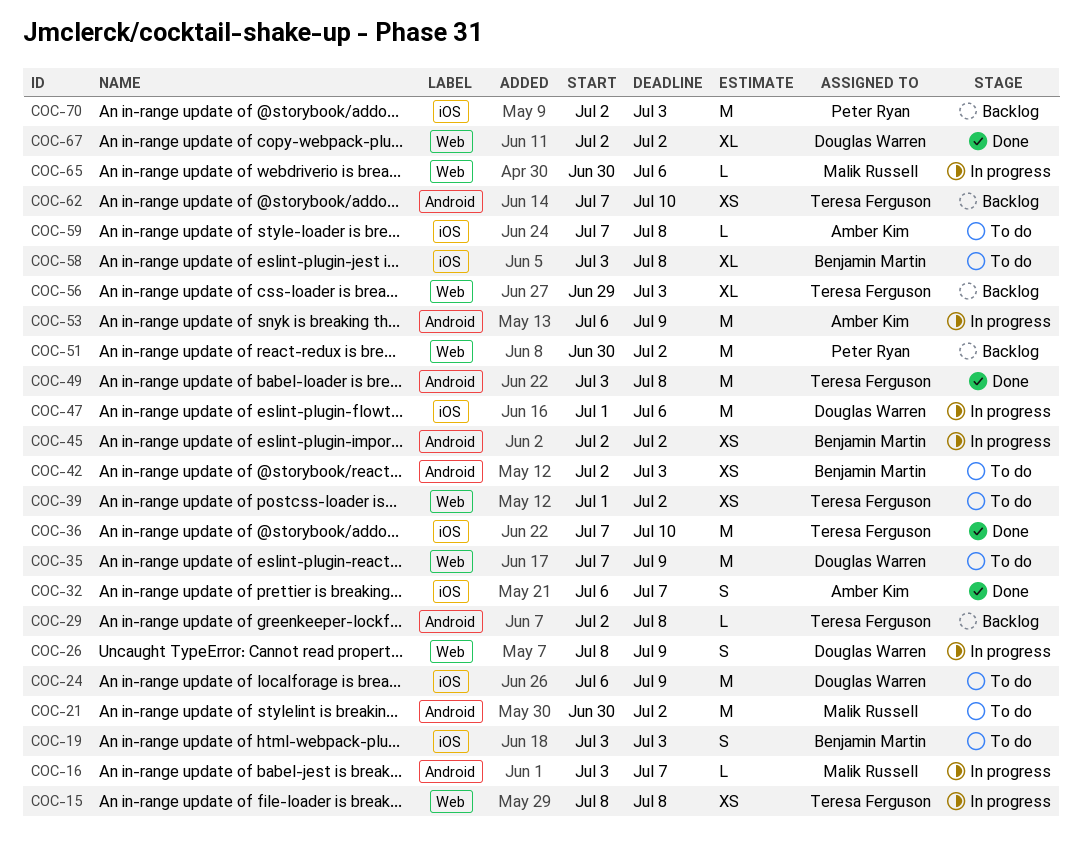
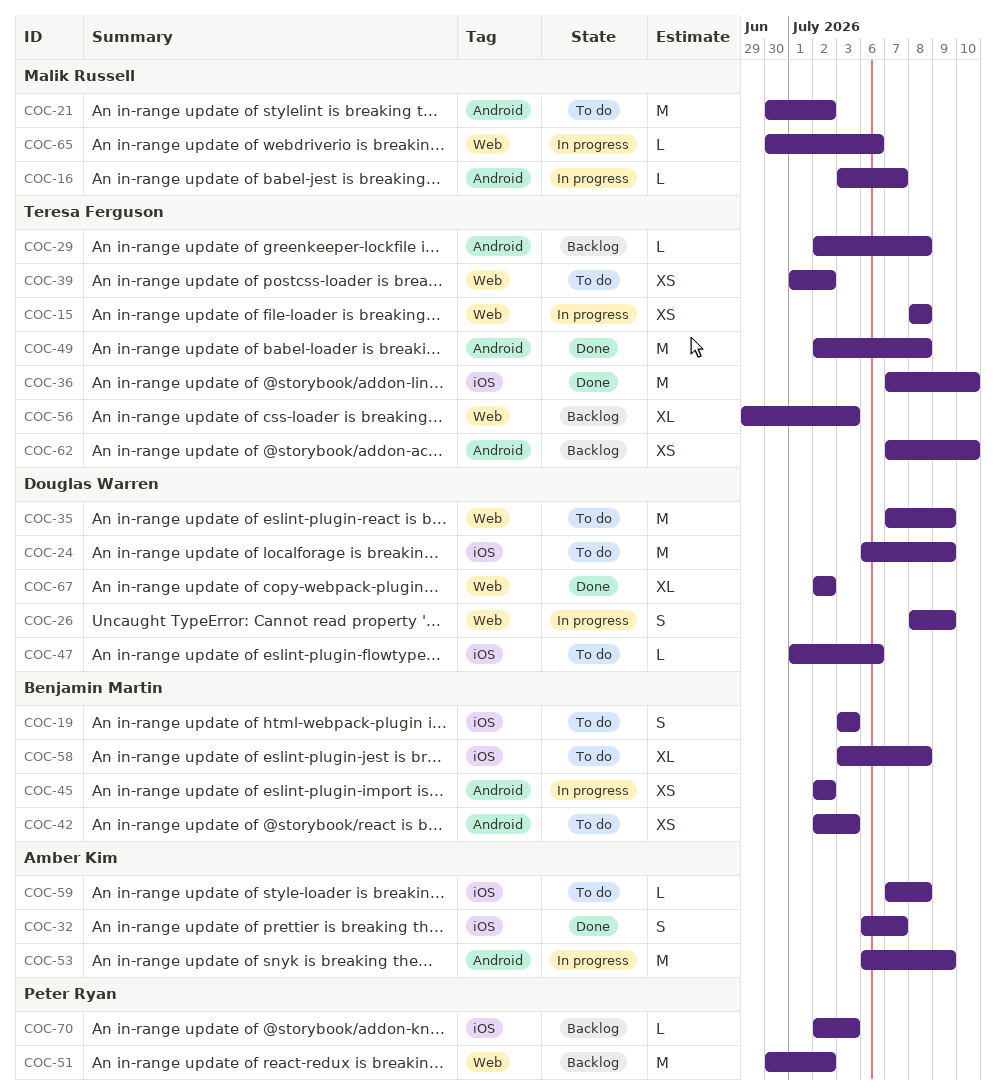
COC-47, status: In progress -> To do
COC-47, estimate: M -> L
COC-49, start: Jul 3 -> Jul 2
COC-70, estimate: M -> L

